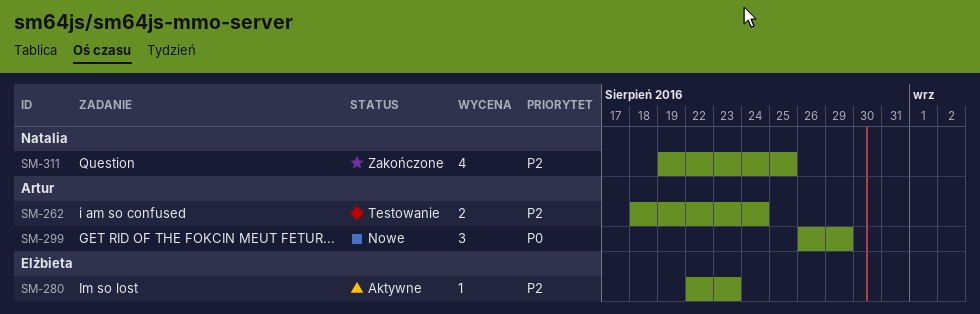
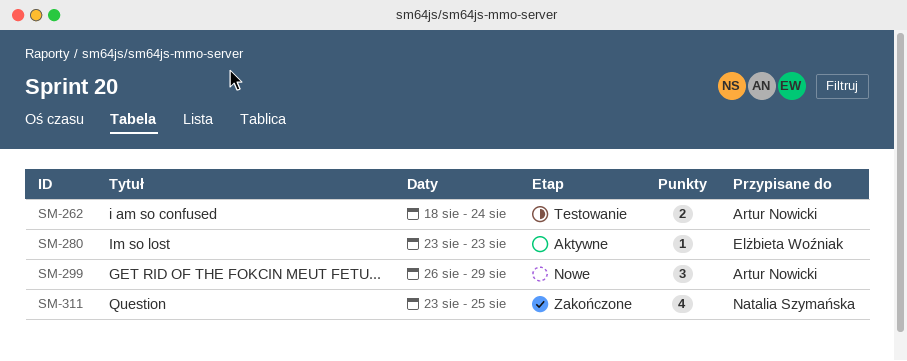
SM-280, start: Aug 22 -> Aug 23
SM-311, start: Aug 19 -> Aug 23

